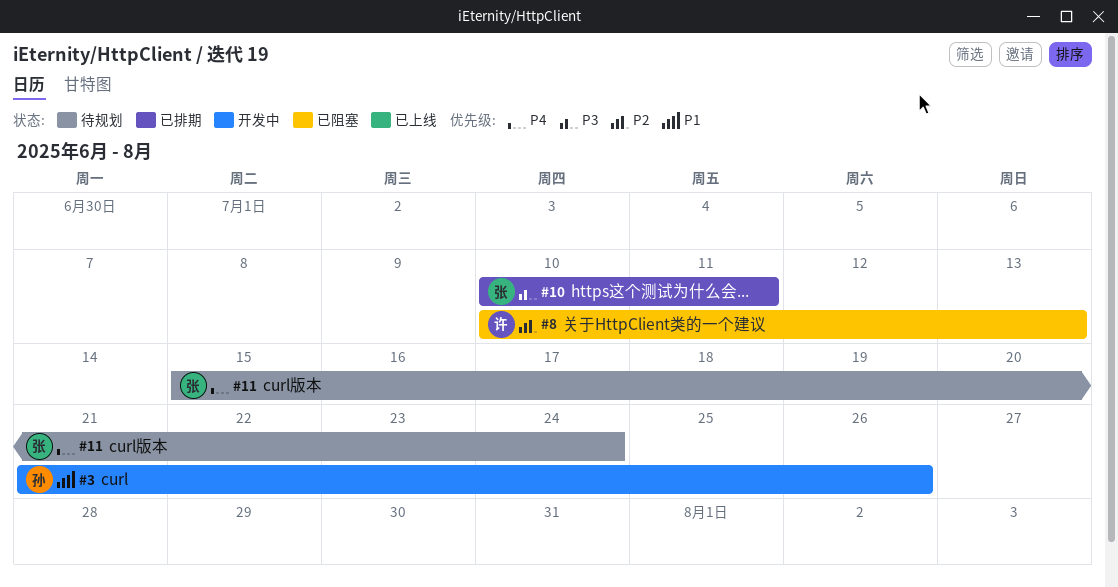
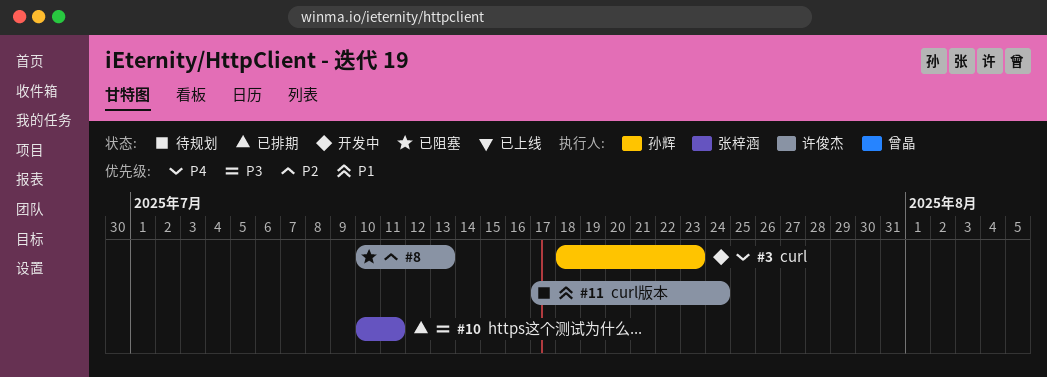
#3, priority: P1 -> P4
#3, start: Jul 21 -> Jul 18
#3, due: Jul 26 -> Jul 23
#11, owner: 张梓涵 -> 许俊杰
#11, priority: P4 -> P1
#11, start: Jul 15 -> Jul 17

